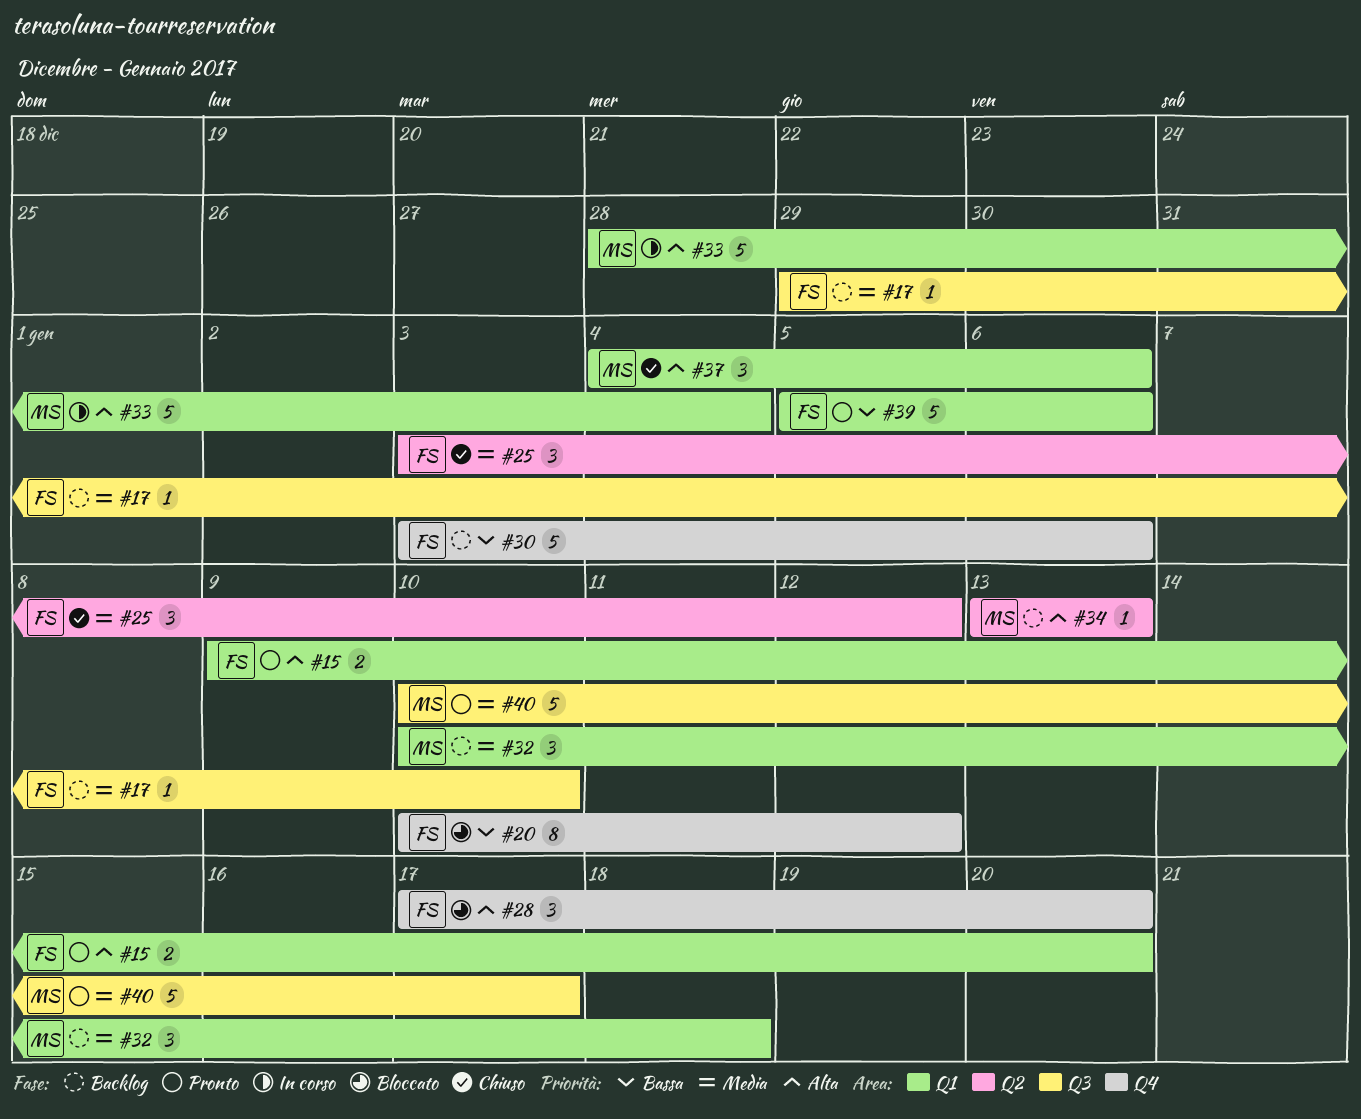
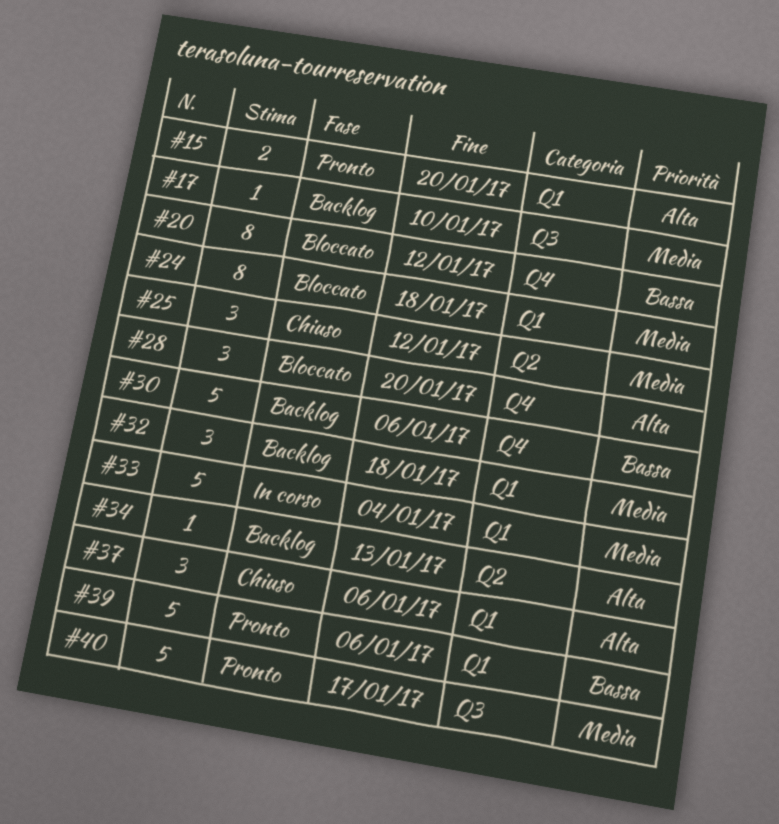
#24: none -> present
#33, priority: Alta -> Media

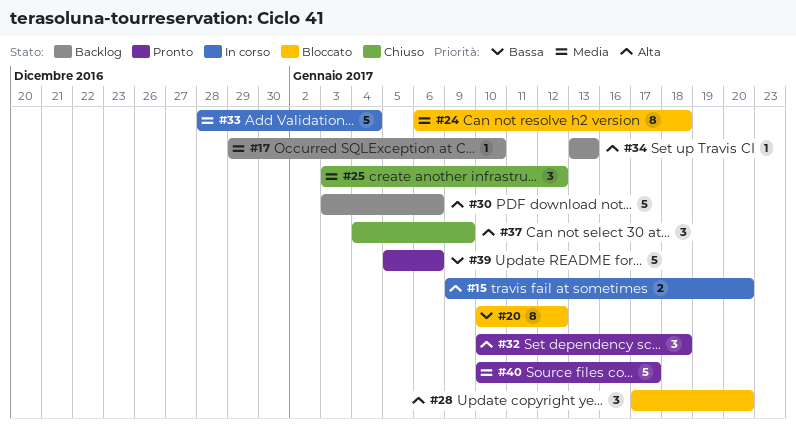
#15, status: Pronto -> In corso
#30, priority: Bassa -> Alta
#32, status: Backlog -> Pronto
#32, priority: Media -> Alta
#37, due: Jan 6 -> Jan 9

